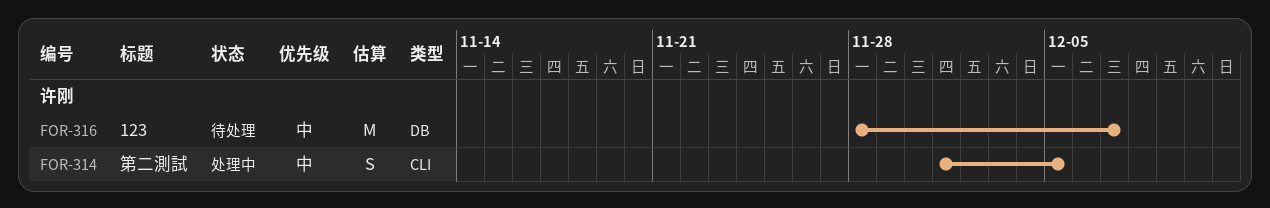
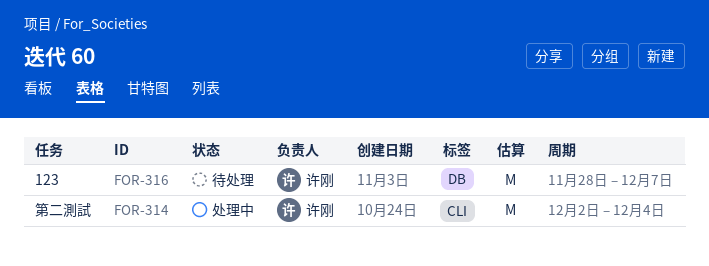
FOR-314, estimate: S -> M
FOR-314, start: Dec 1 -> Dec 2
FOR-314, due: Dec 5 -> Dec 4

